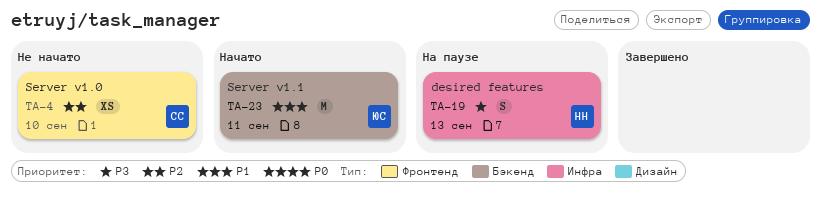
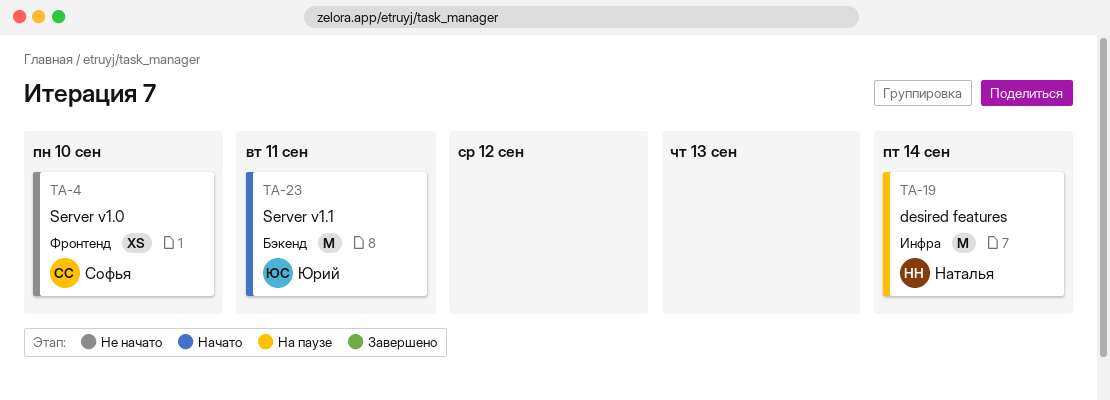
TA-19, estimate: S -> M
TA-19, due: Sep 13 -> Sep 14

